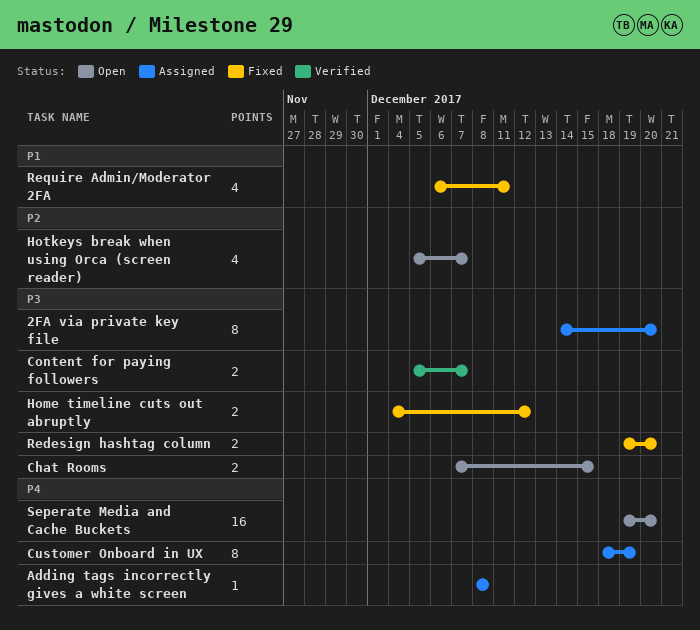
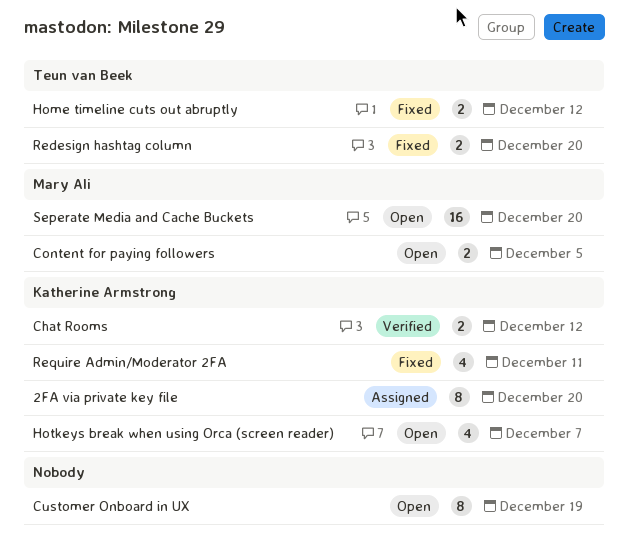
Adding tags incorrectly gives a white screen: present -> none
Chat Rooms, status: Open -> Verified
Chat Rooms, due: Dec 15 -> Dec 12
Content for paying followers, status: Verified -> Open
Content for paying followers, due: Dec 7 -> Dec 5
Customer Onboard in UX, status: Assigned -> Open

